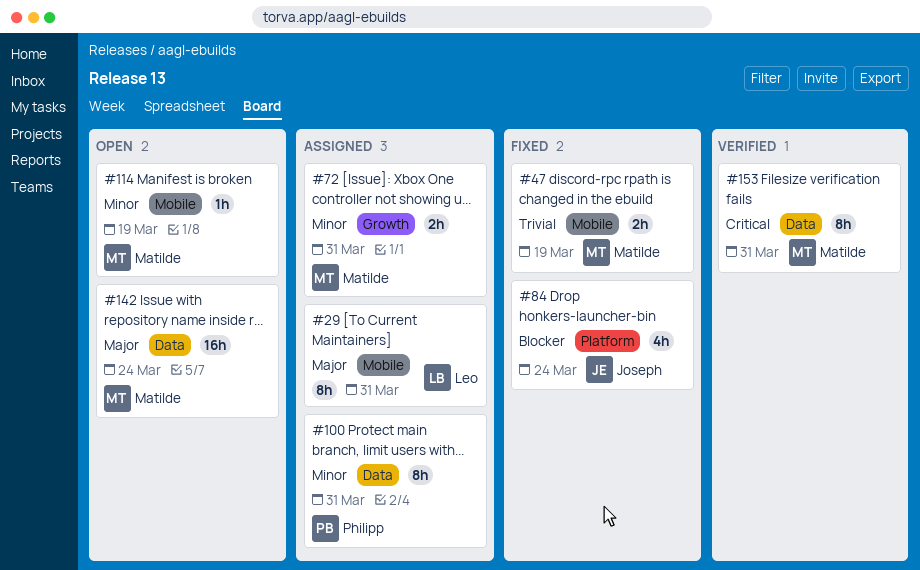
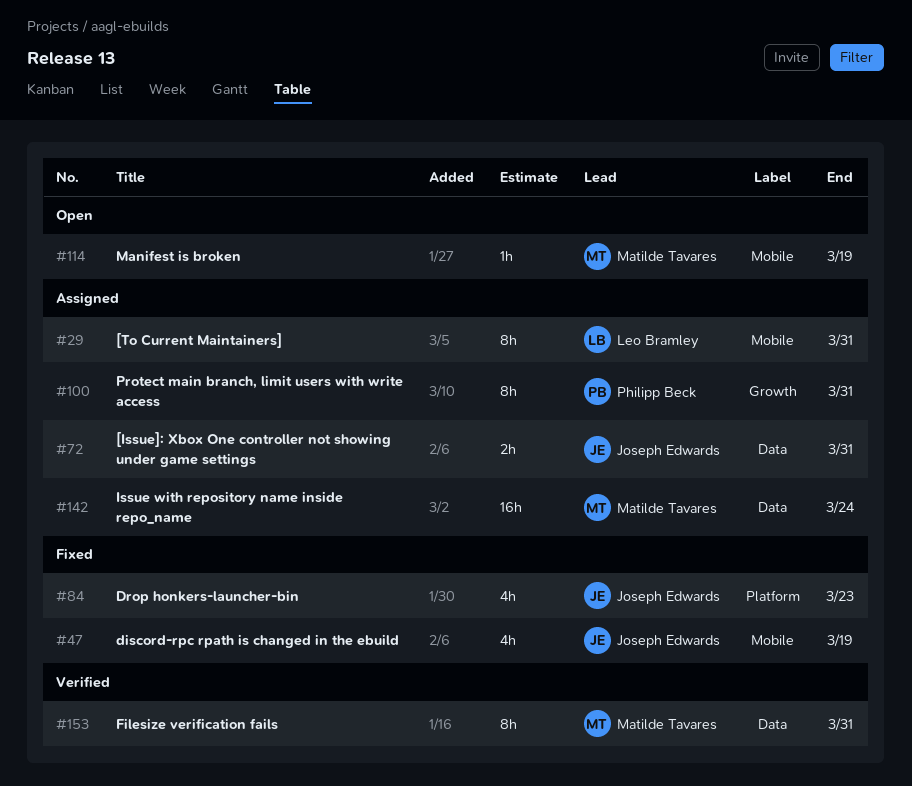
#47, owner: Matilde Tavares -> Joseph Edwards
#47, estimate: 2h -> 4h
#72, owner: Matilde Tavares -> Joseph Edwards
#72, label: Growth -> Data
#84, due: Mar 24 -> Mar 23
#100, label: Data -> Growth
#142, status: Open -> Assigned

